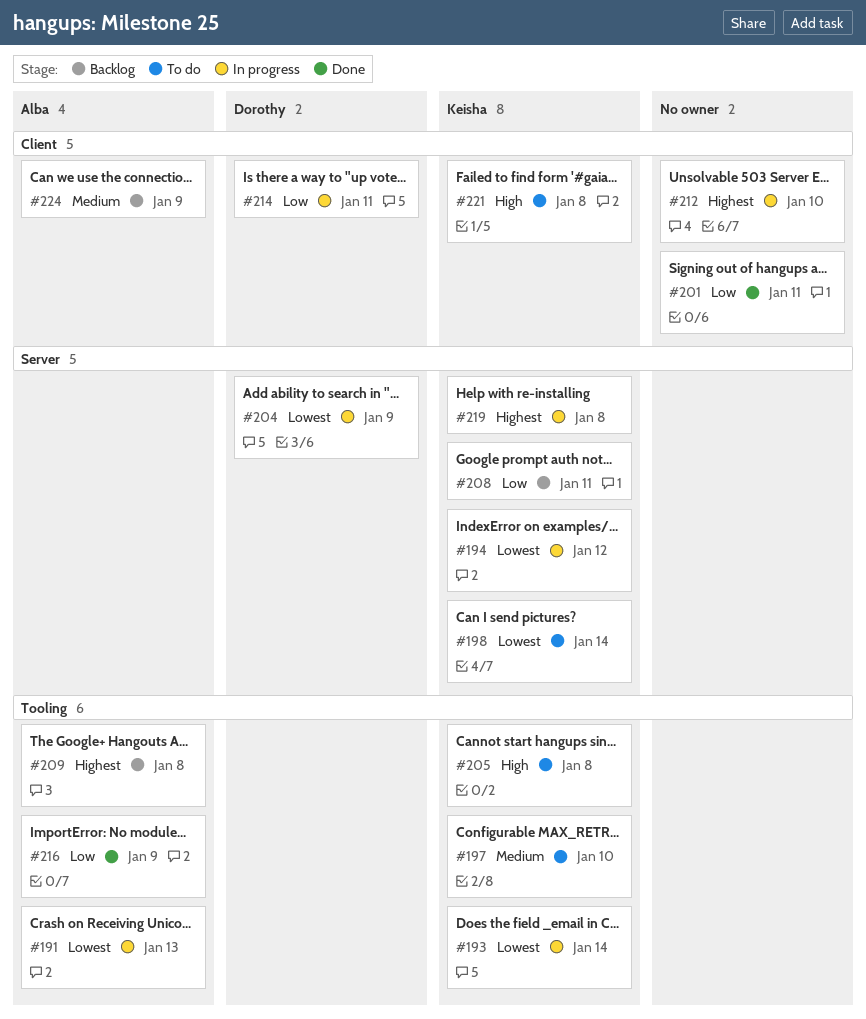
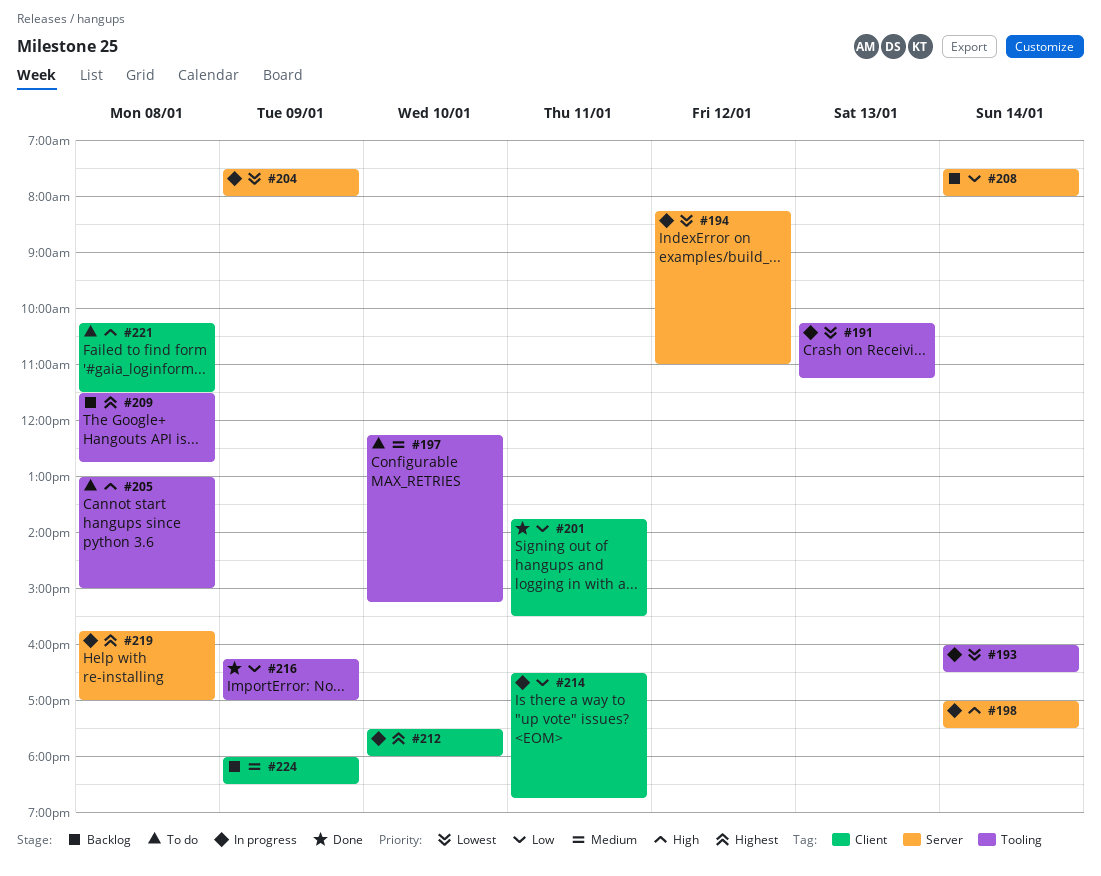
#198, status: To do -> In progress
#198, priority: Lowest -> High
#208, day: Jan 11 -> Jan 14

